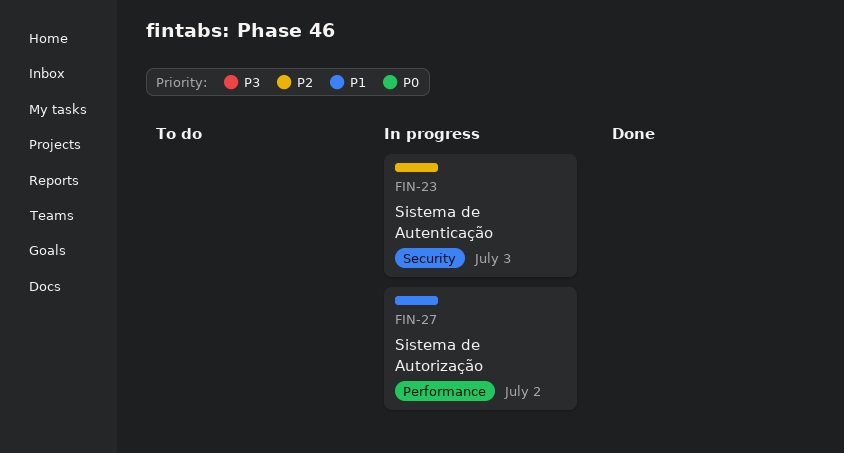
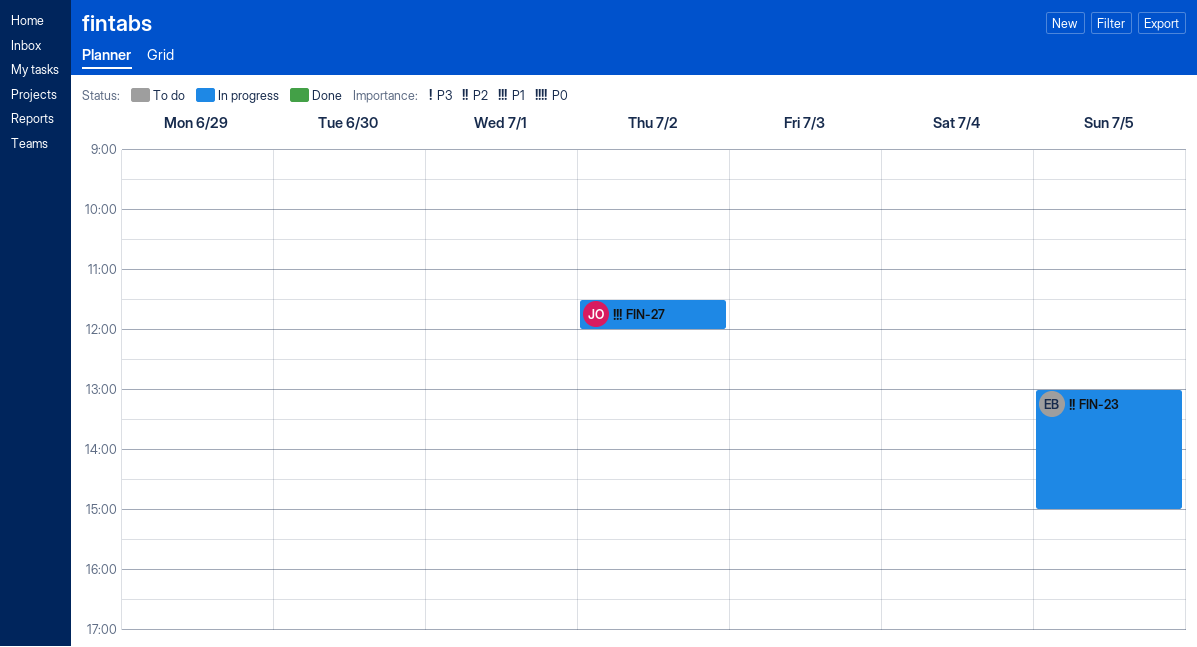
FIN-23, day: Jul 3 -> Jul 5

